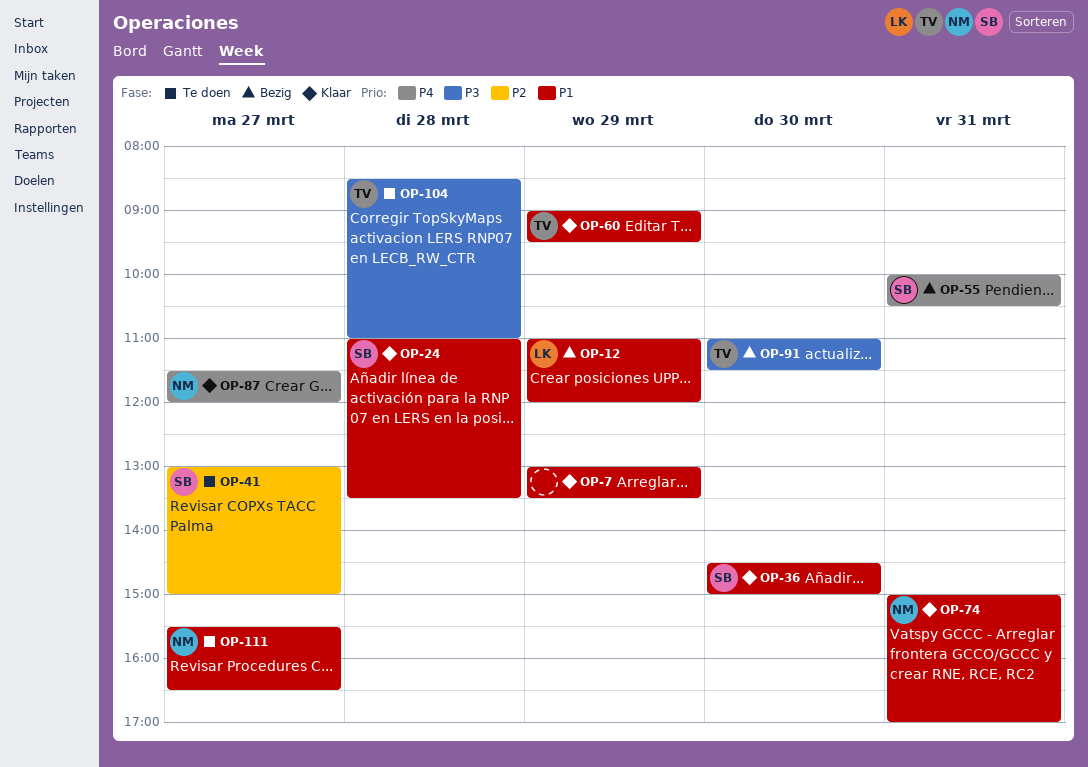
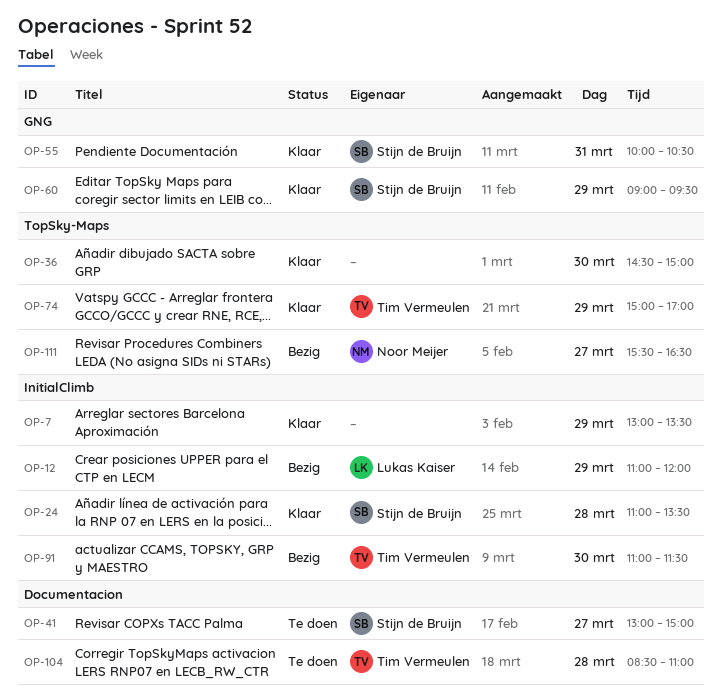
OP-36, owner: Stijn de Bruijn -> none
OP-55, status: Bezig -> Klaar
OP-60, owner: Tim Vermeulen -> Stijn de Bruijn
OP-74, owner: Noor Meijer -> Tim Vermeulen
OP-74, day: Mar 31 -> Mar 29
OP-87: present -> none
OP-111, status: Te doen -> Bezig

